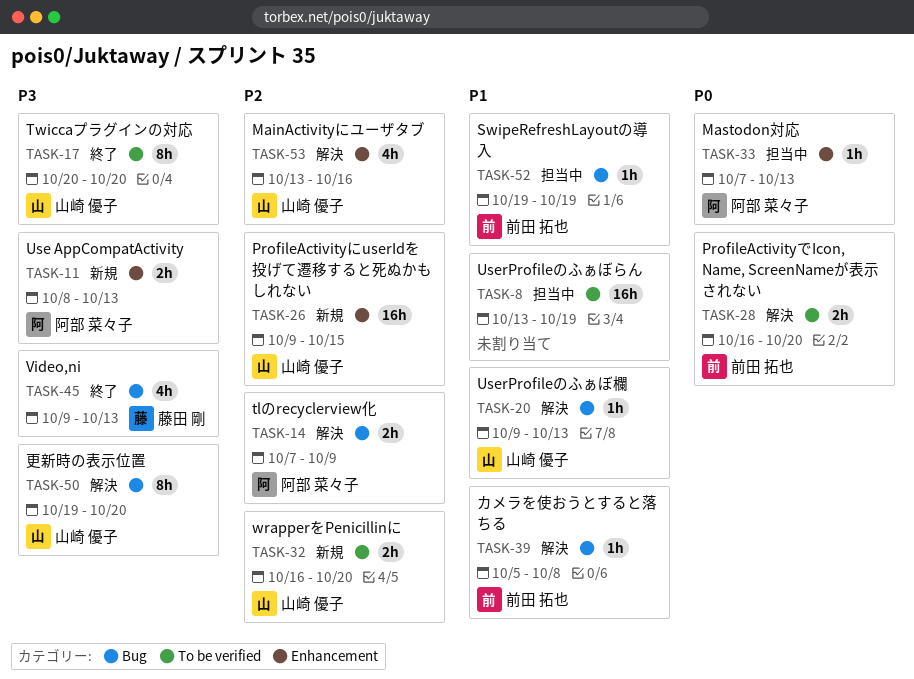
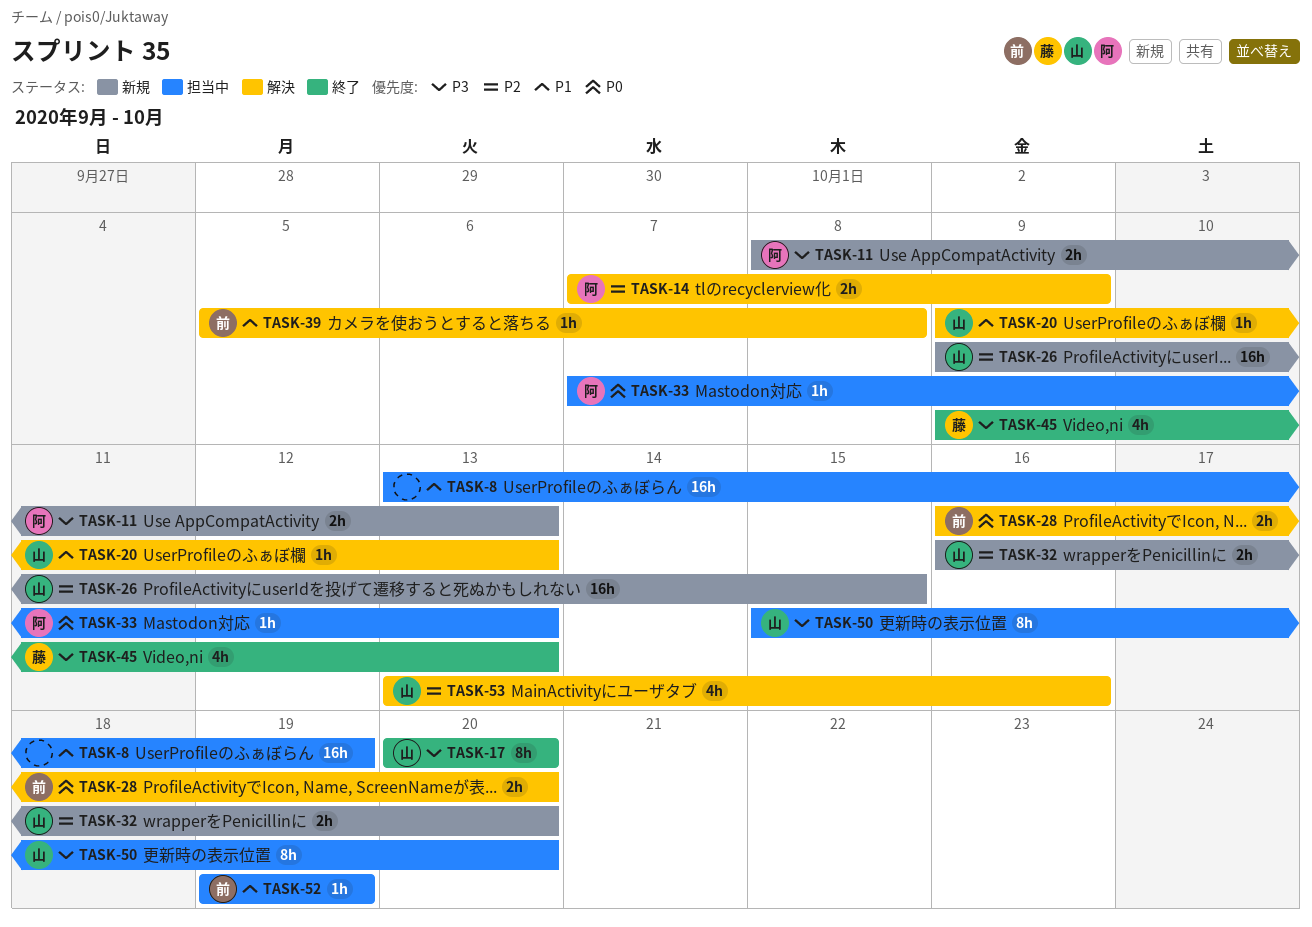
TASK-50, status: 解決 -> 担当中
TASK-50, start: Oct 19 -> Oct 15

